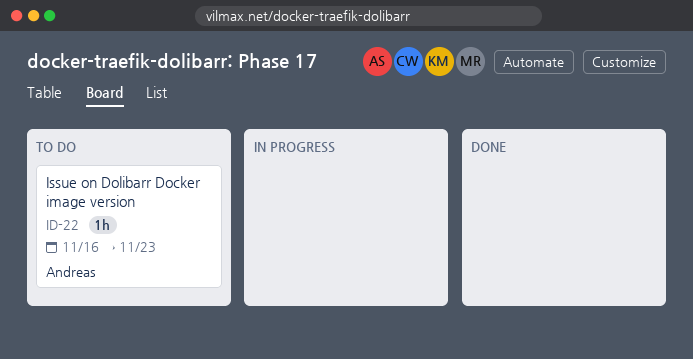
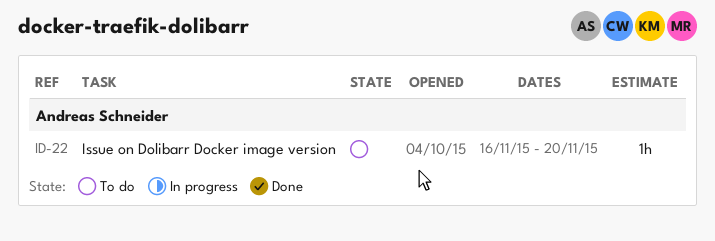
ID-22, due: Nov 23 -> Nov 20

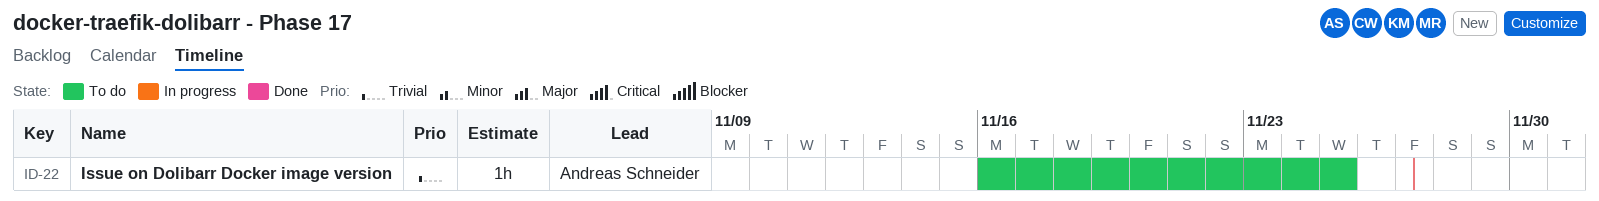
ID-22, due: Nov 20 -> Nov 25

